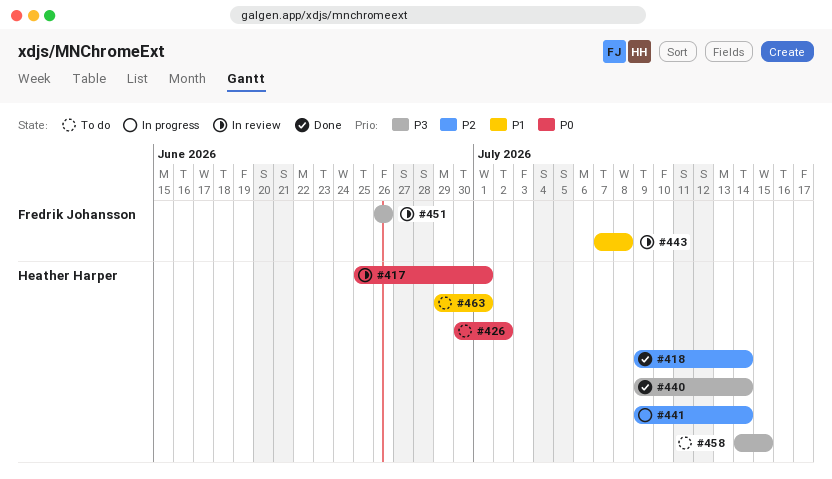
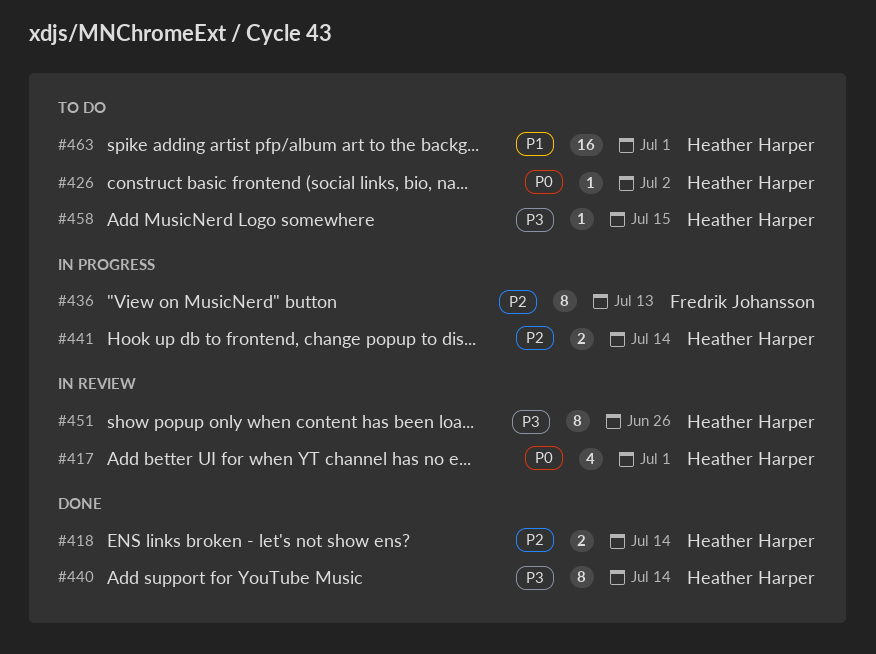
#436: none -> present
#443: present -> none
#451, owner: Fredrik Johansson -> Heather Harper

